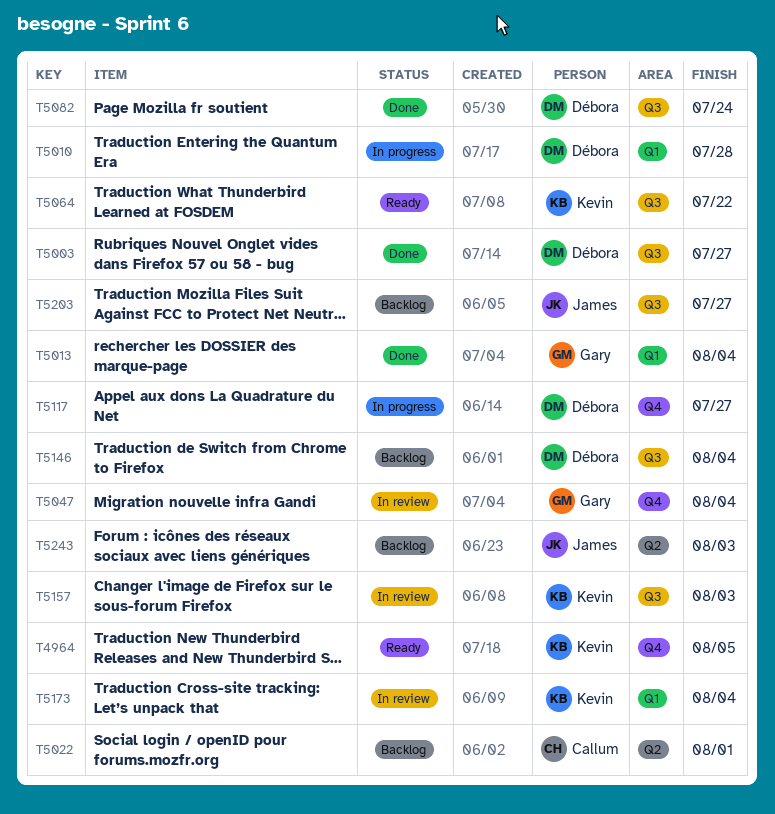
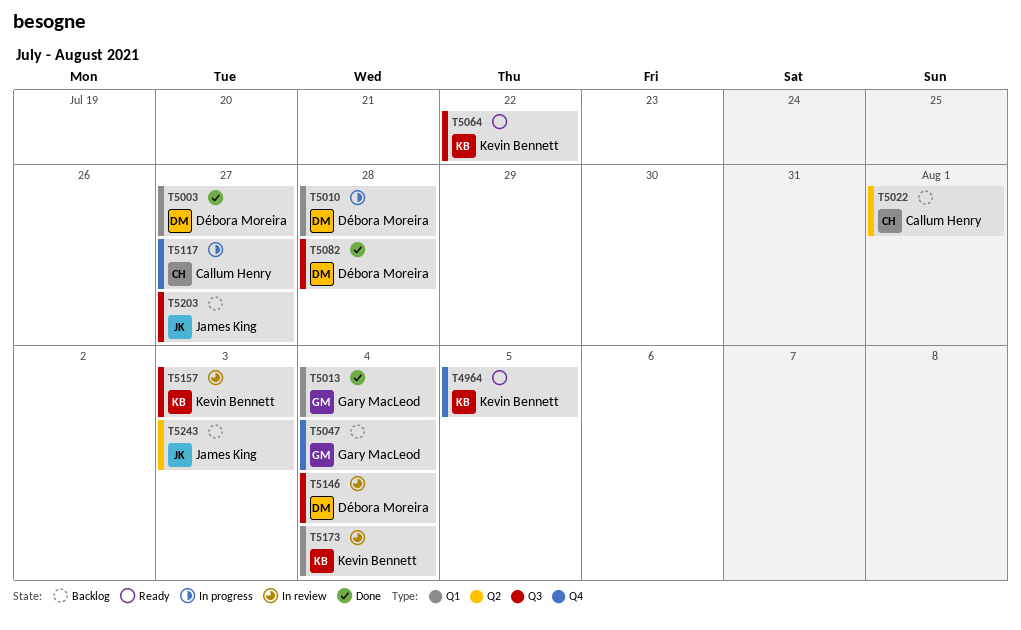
T5003, label: Q3 -> Q1
T5047, status: In review -> Backlog
T5082, due: Jul 24 -> Jul 28
T5117, owner: Débora Moreira -> Callum Henry
T5146, status: Backlog -> In review

